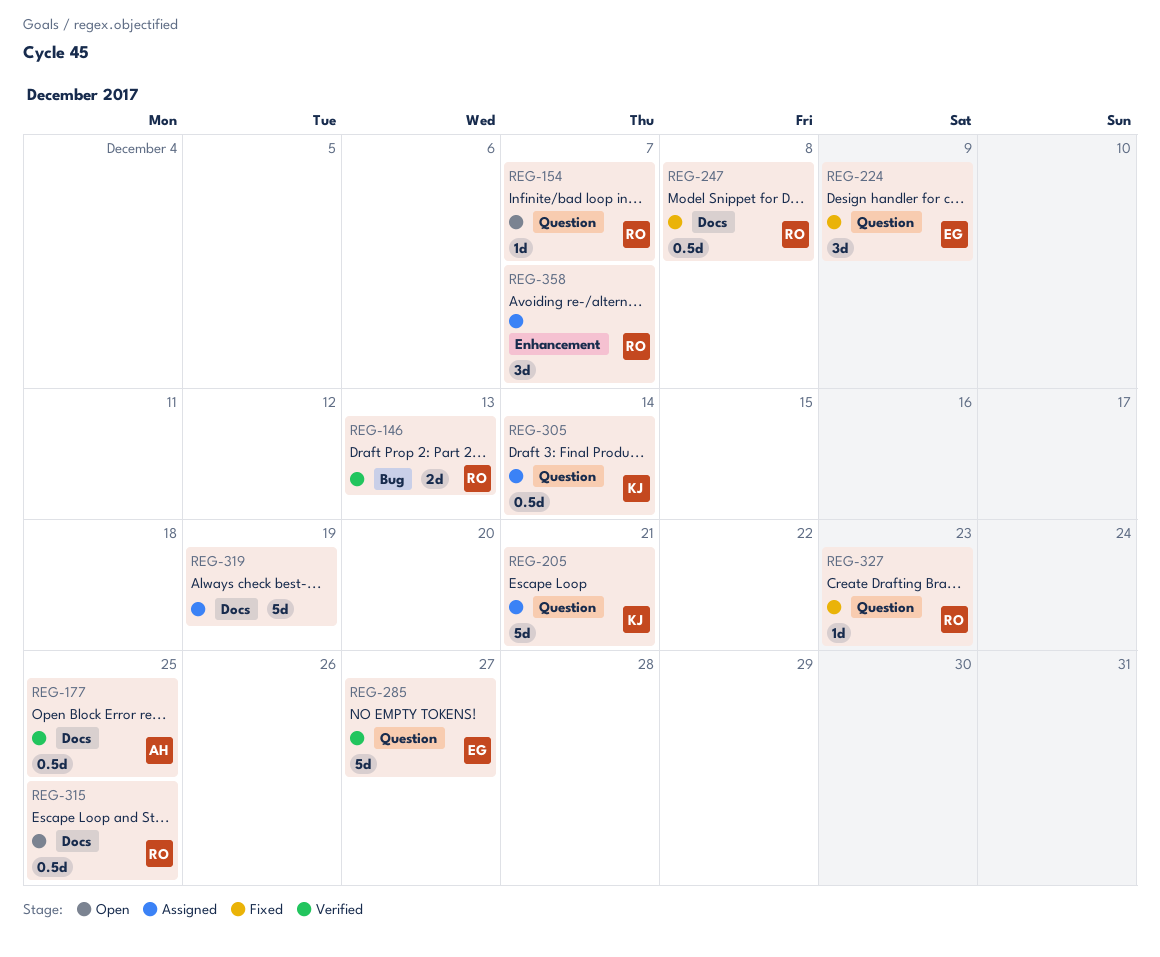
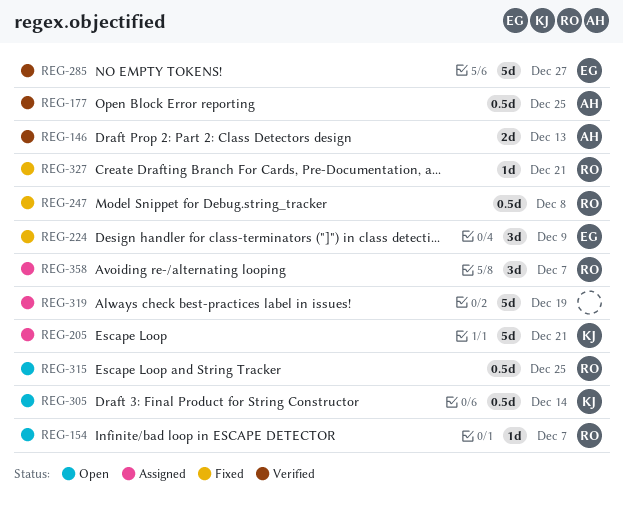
REG-146, owner: RO -> AH
REG-305, status: Assigned -> Open
REG-327, due: Dec 23 -> Dec 21

